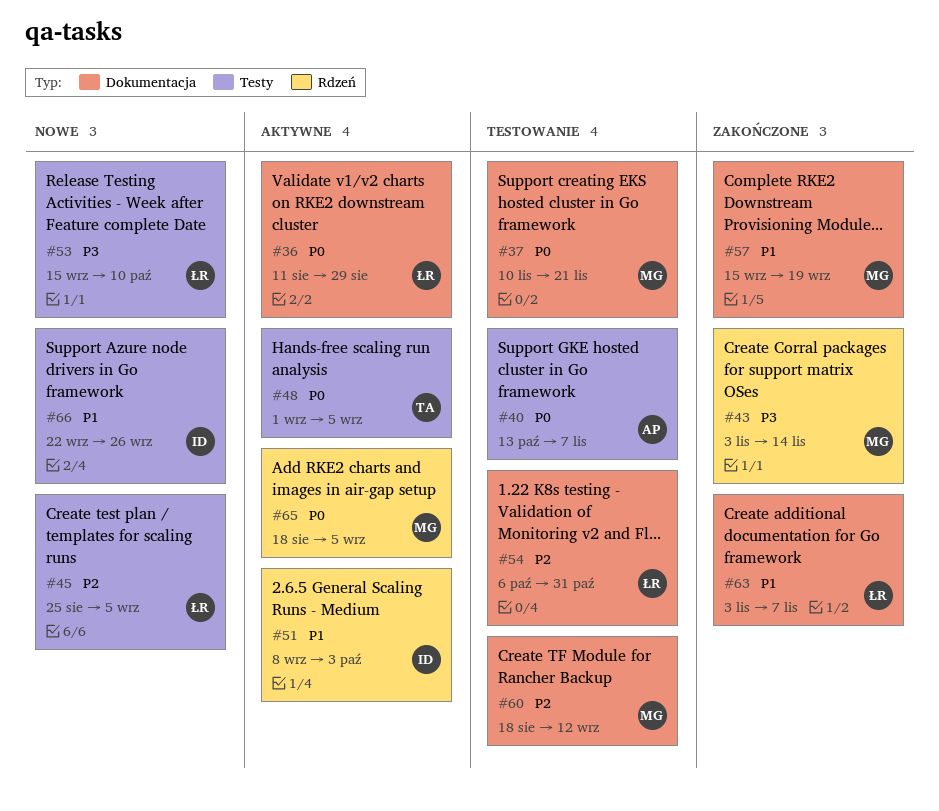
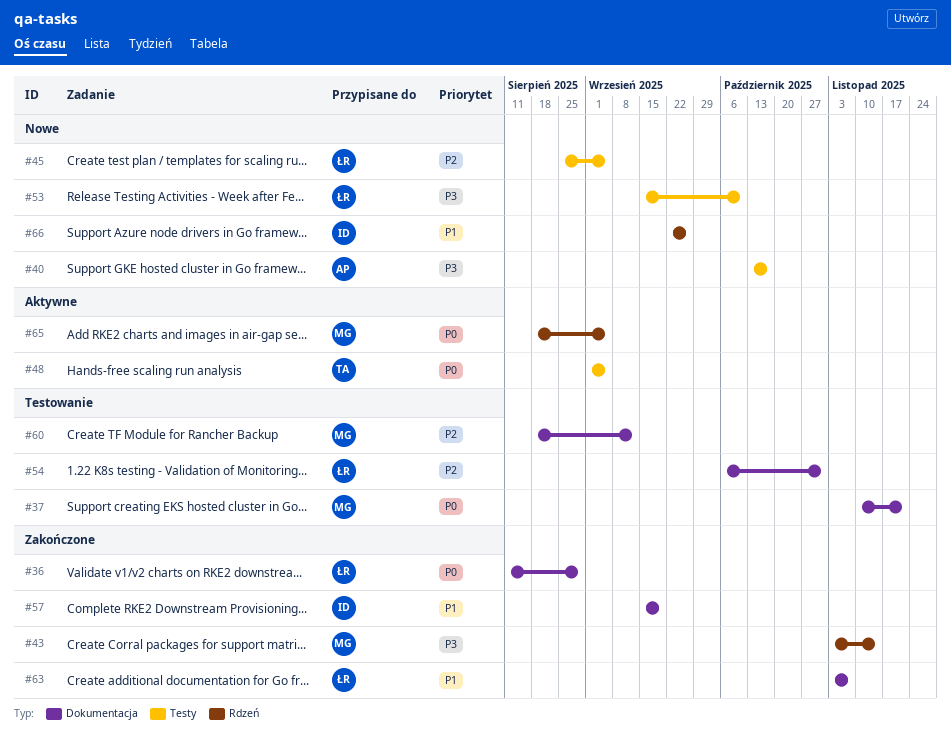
#36, status: Aktywne -> Zakończone
#40, status: Testowanie -> Nowe
#40, priority: P0 -> P3
#40, due: Nov 7 -> Oct 17
#51: present -> none
#57, owner: MG -> ID
#66, label: Testy -> Rdzeń

